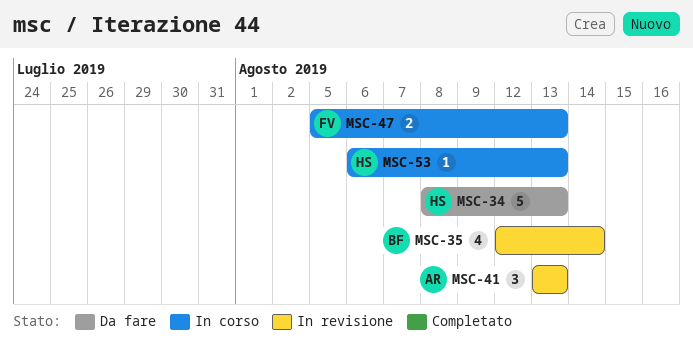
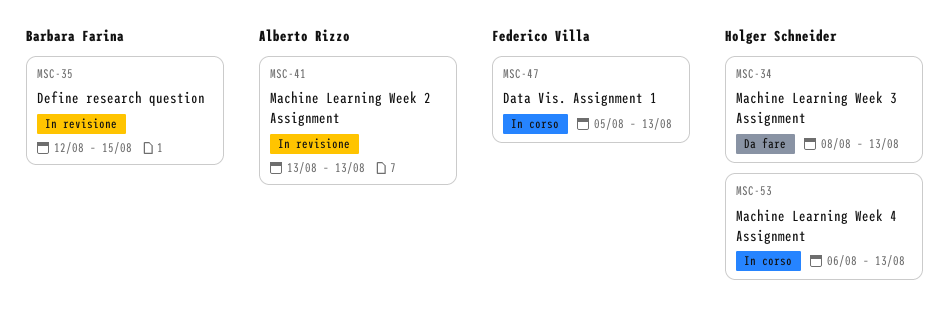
MSC-35, due: Aug 14 -> Aug 15

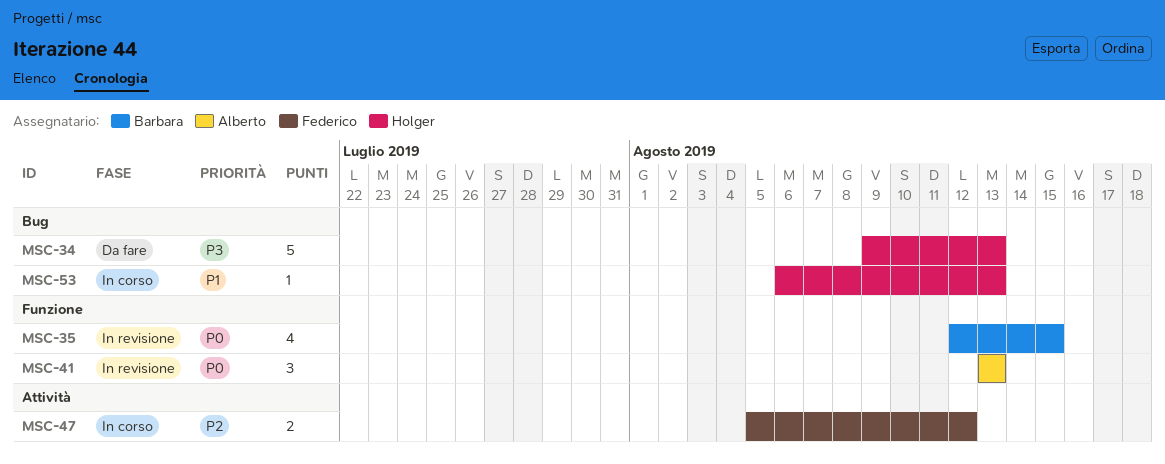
MSC-34, start: Aug 8 -> Aug 9
MSC-47, due: Aug 13 -> Aug 12

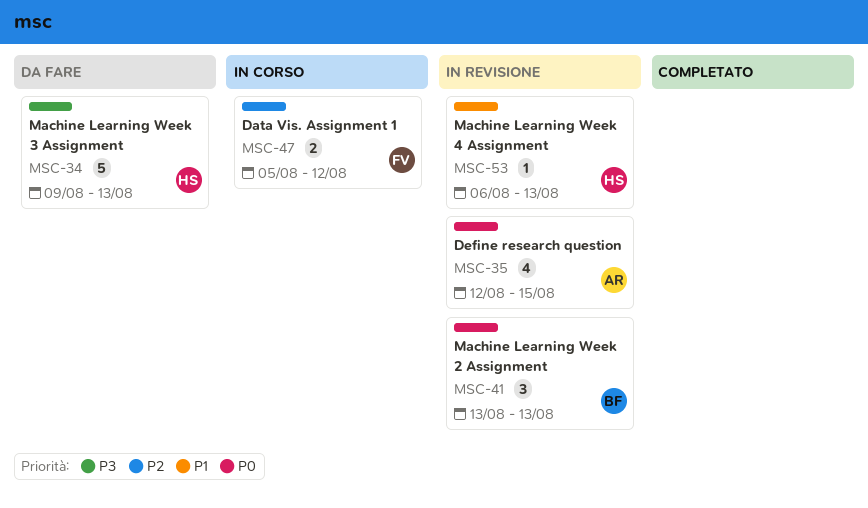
MSC-35, owner: Barbara -> Alberto
MSC-41, owner: Alberto -> Barbara
MSC-53, status: In corso -> In revisione

